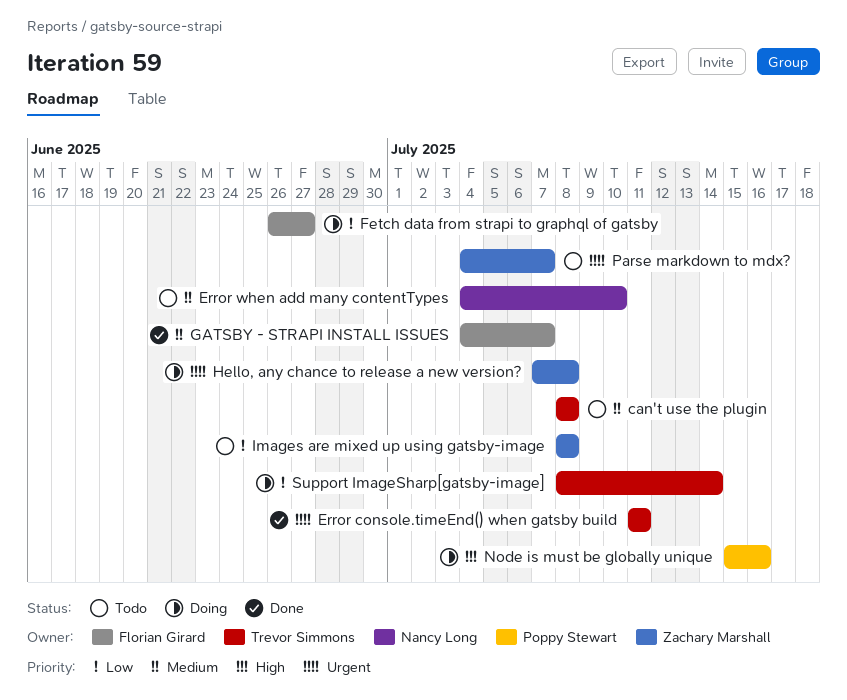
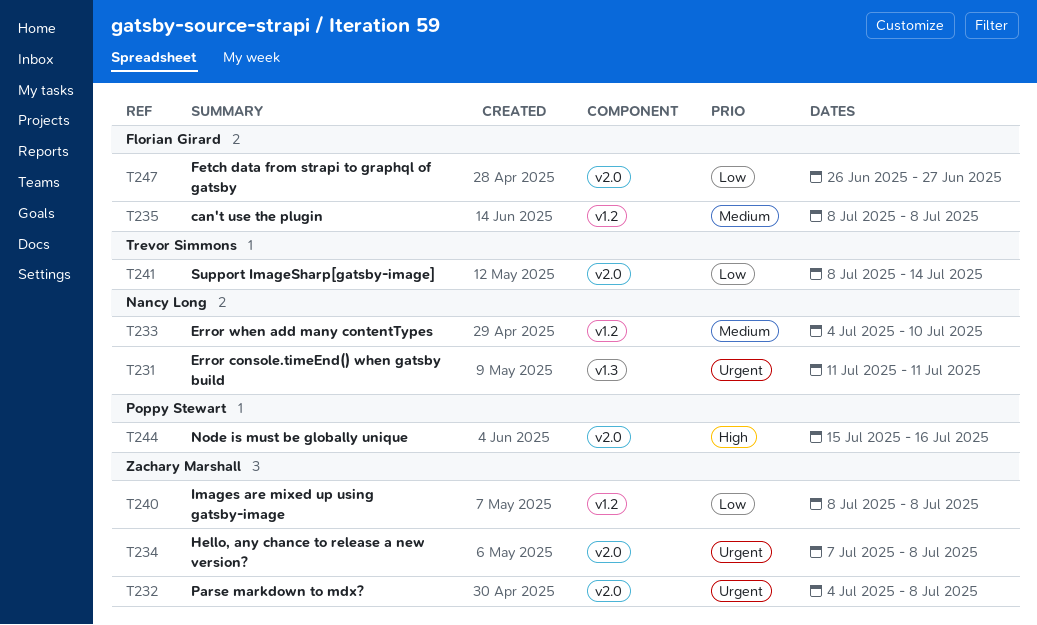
can't use the plugin, owner: Trevor Simmons -> Florian Girard
Error console.timeEnd() when gatsby build, owner: Trevor Simmons -> Nancy Long
GATSBY - STRAPI INSTALL ISSUES: present -> none
Parse markdown to mdx?, due: Jul 7 -> Jul 8

